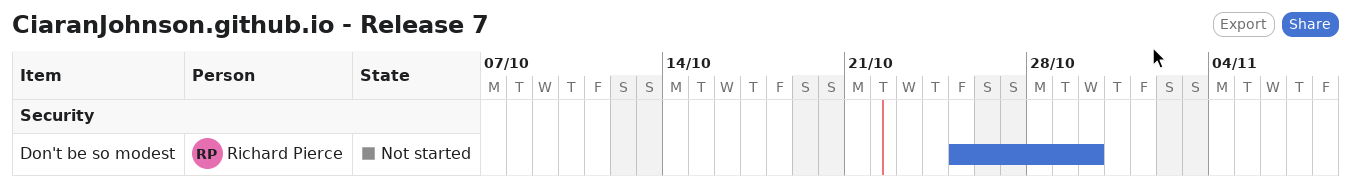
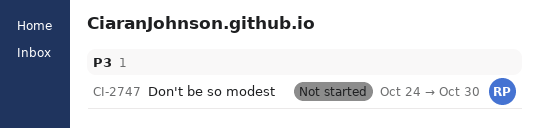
Don't be so modest, start: Oct 25 -> Oct 24

